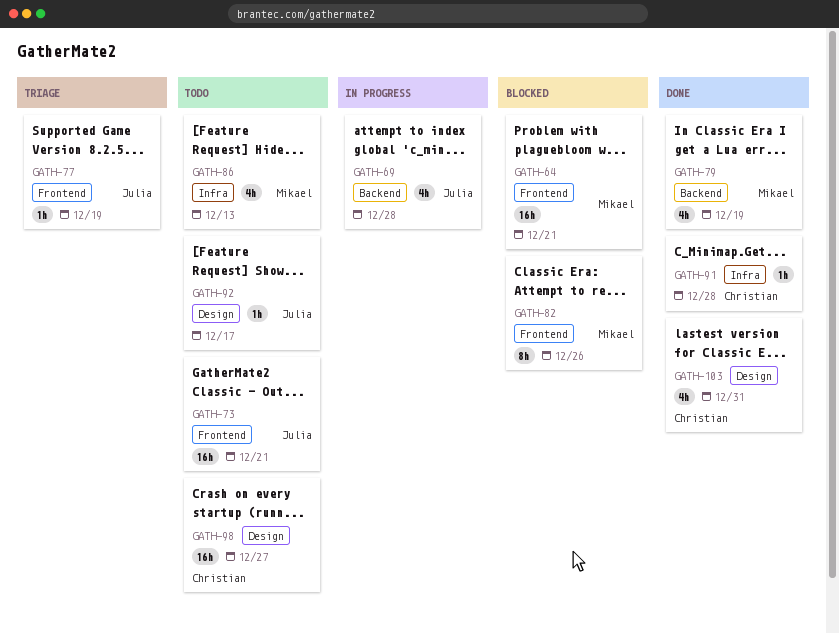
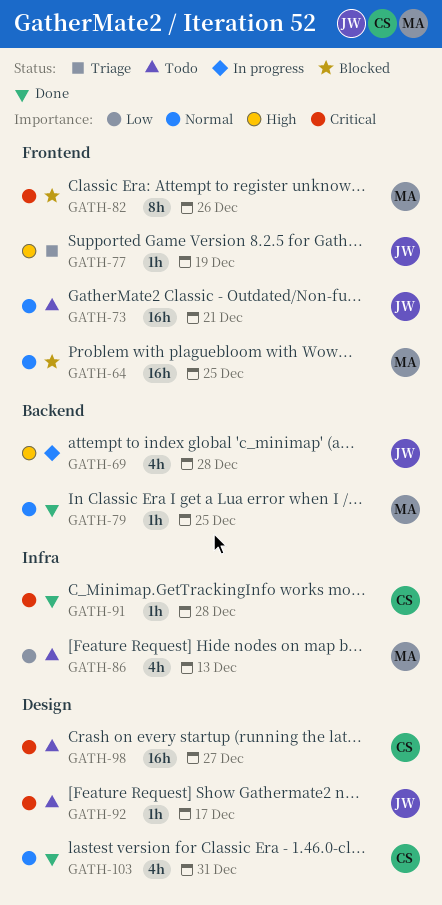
GATH-64, due: Dec 21 -> Dec 25
GATH-79, estimate: 4h -> 1h
GATH-79, due: Dec 19 -> Dec 25

